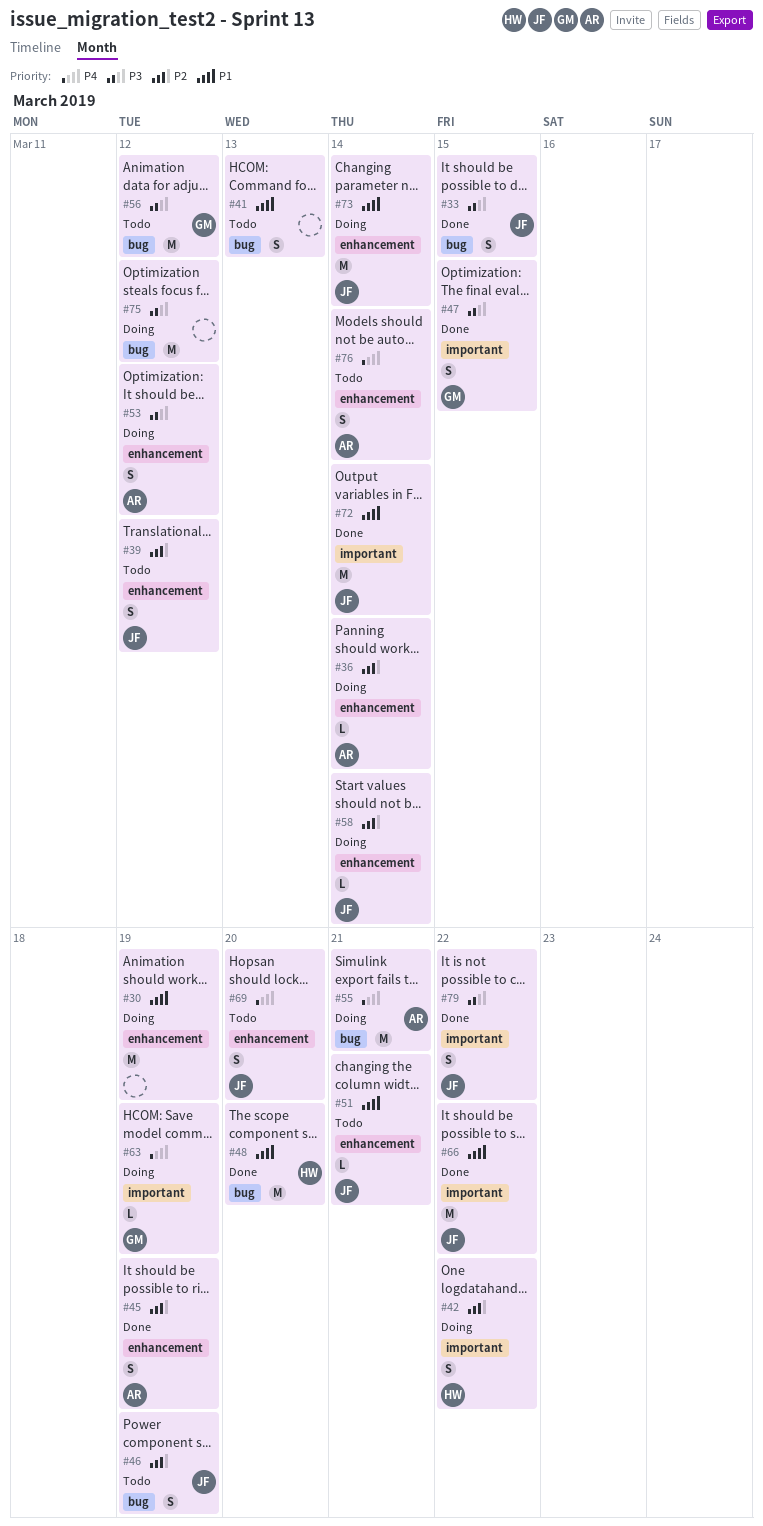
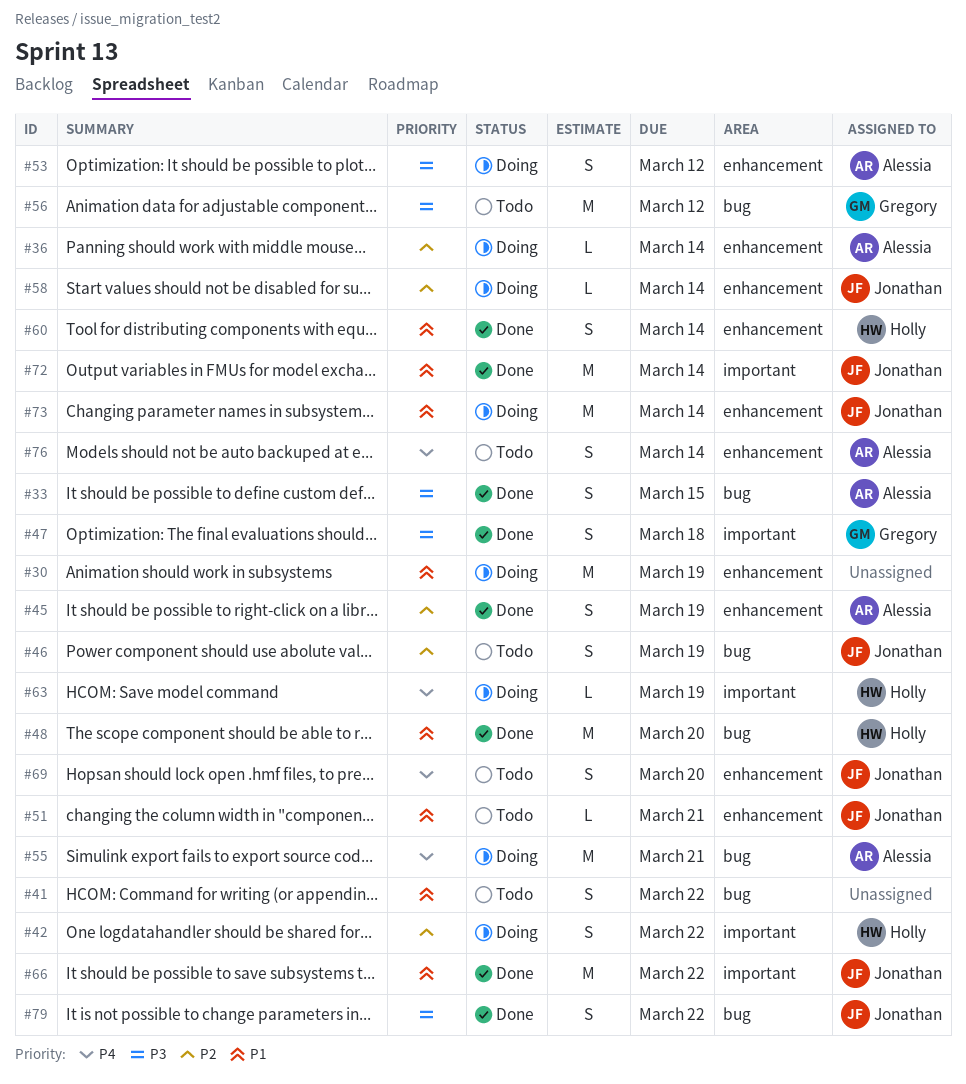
#33, owner: Jonathan -> Alessia
#39: present -> none
#41, due: Mar 13 -> Mar 22
#47, due: Mar 15 -> Mar 18
#60: none -> present
#63, owner: Gregory -> Holly
#75: present -> none
#79, label: important -> bug

